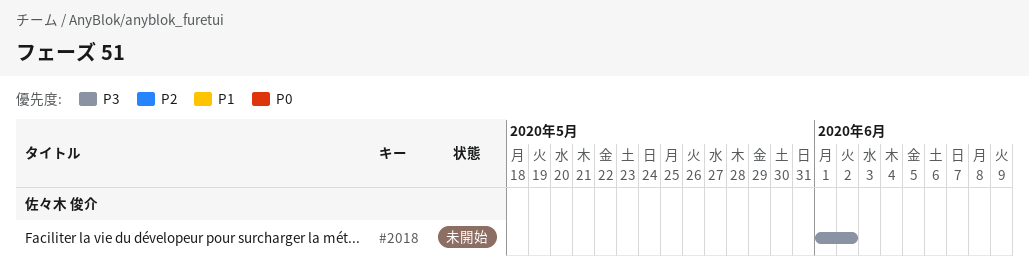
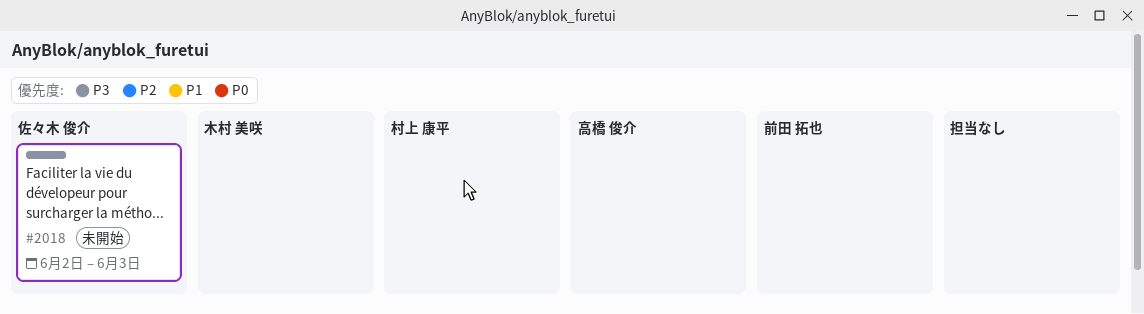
#2018, start: Jun 1 -> Jun 2
#2018, due: Jun 2 -> Jun 3

